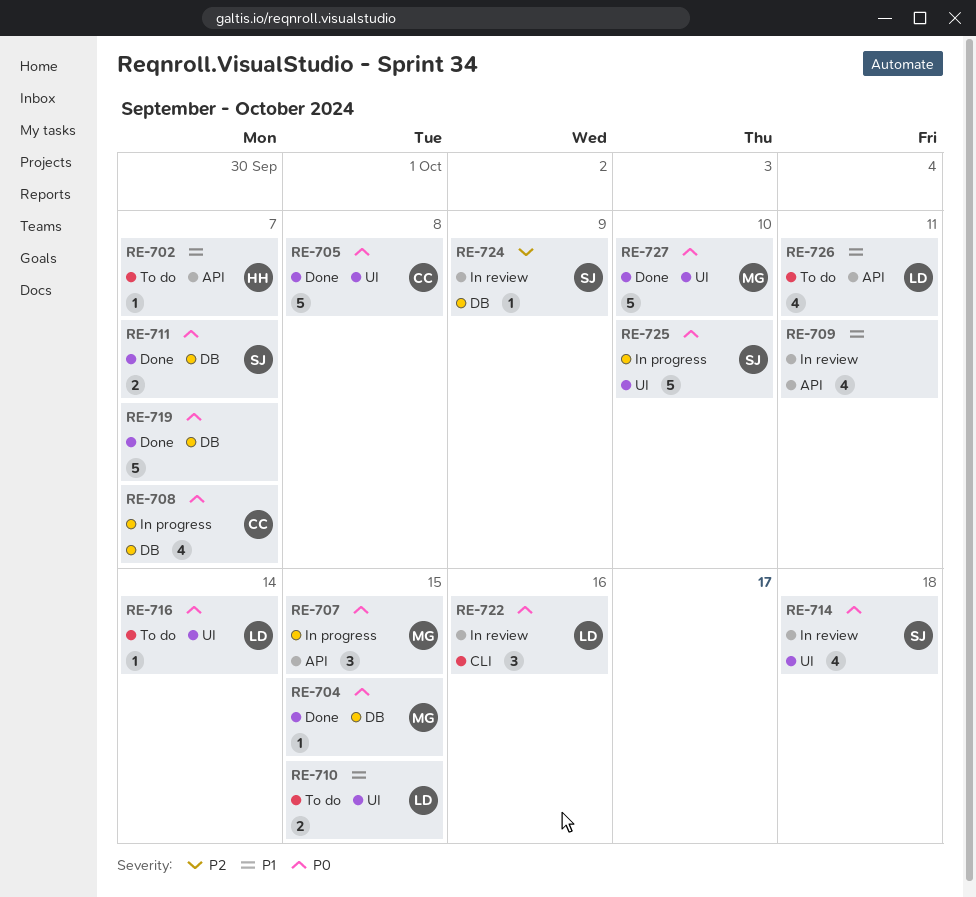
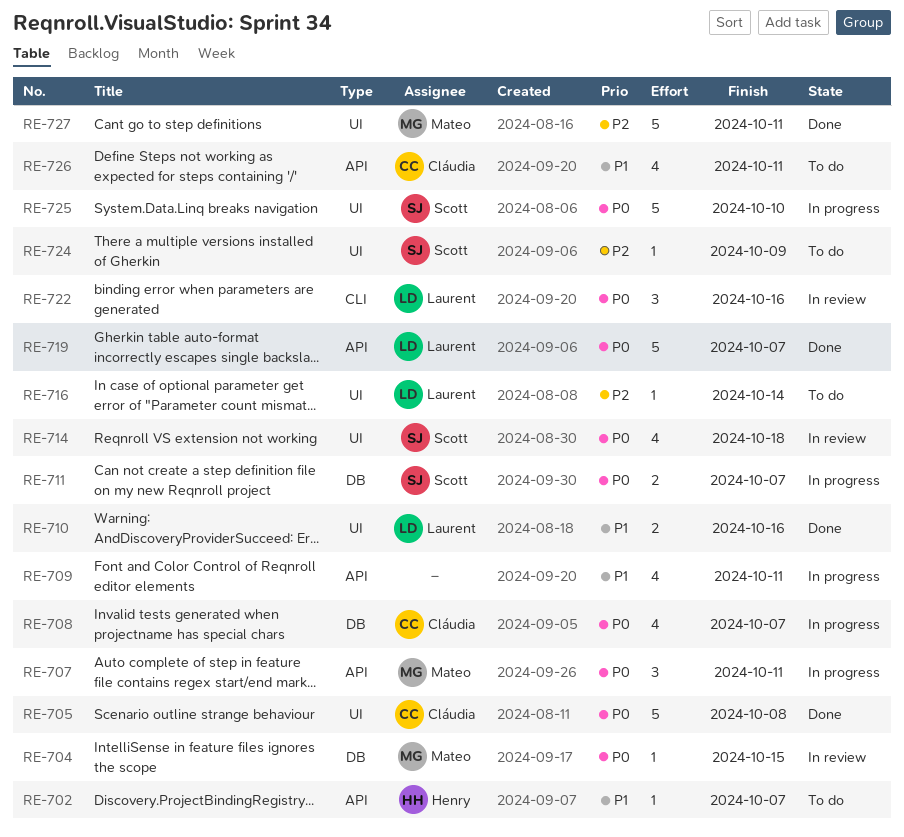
RE-704, status: Done -> In review
RE-707, due: Oct 15 -> Oct 11
RE-709, status: In review -> In progress
RE-710, status: To do -> Done
RE-710, due: Oct 15 -> Oct 16
RE-711, status: Done -> In progress
RE-716, priority: P0 -> P2
RE-719, owner: none -> Laurent
RE-719, label: DB -> API
RE-724, status: In review -> To do
RE-724, label: DB -> UI
RE-726, owner: Laurent -> Cláudia
RE-727, priority: P0 -> P2
RE-727, due: Oct 10 -> Oct 11

